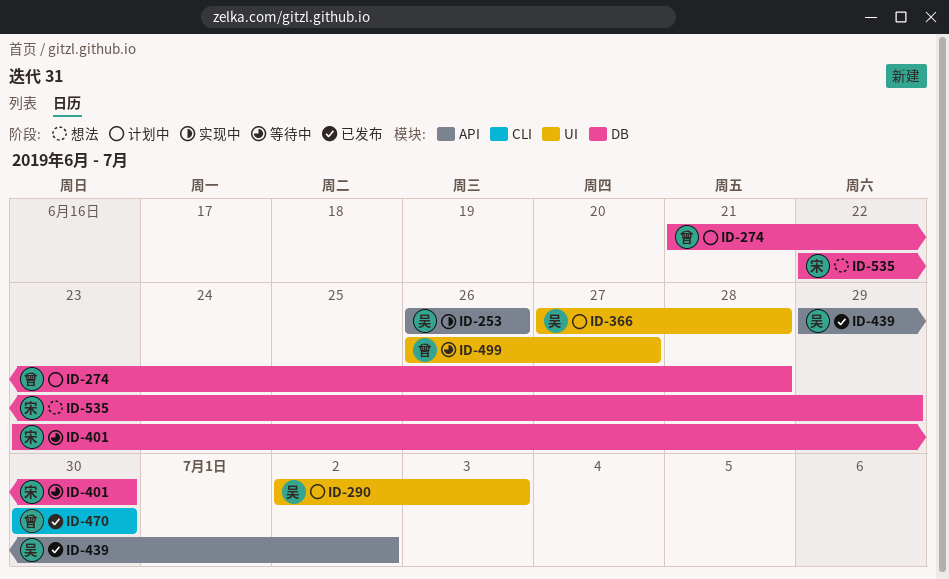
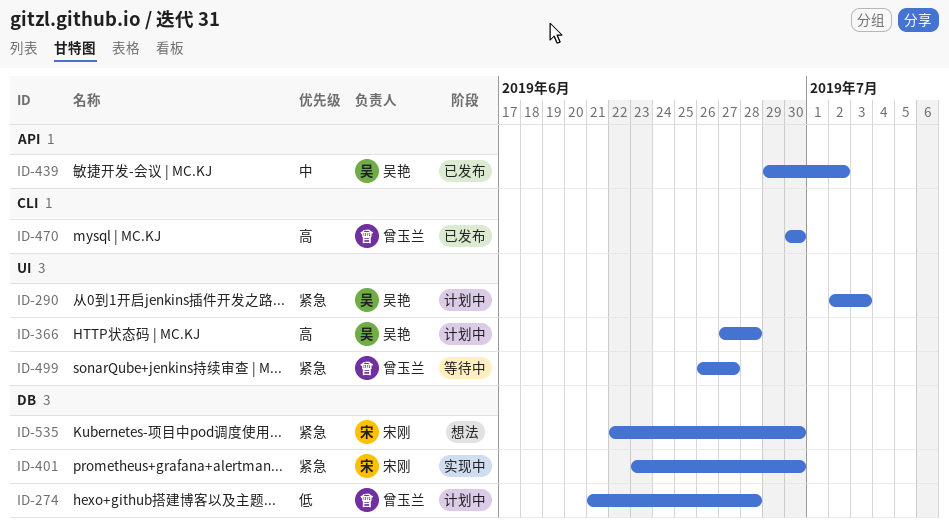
ID-253: present -> none
ID-401, status: 等待中 -> 实现中
ID-535, due: Jun 29 -> Jun 30

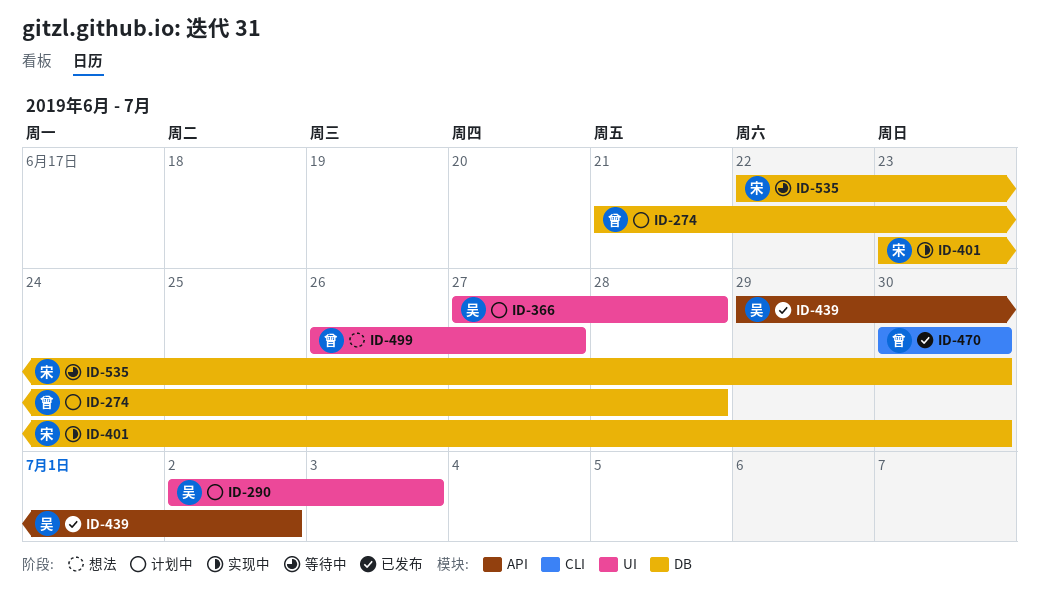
ID-499, status: 等待中 -> 想法
ID-535, status: 想法 -> 等待中

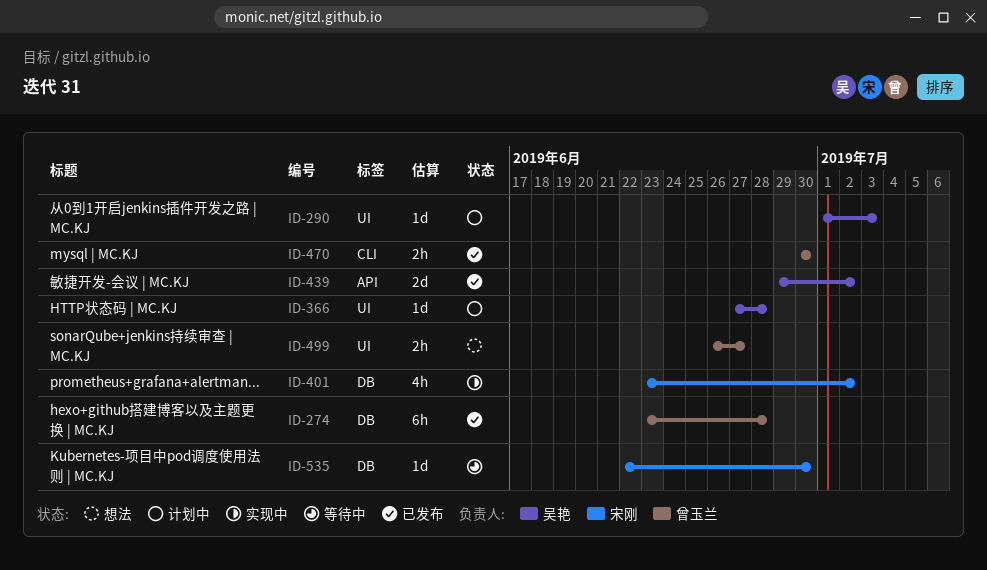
ID-274, status: 计划中 -> 已发布
ID-274, start: Jun 21 -> Jun 23
ID-290, start: Jul 2 -> Jul 1
ID-401, due: Jun 30 -> Jul 2

